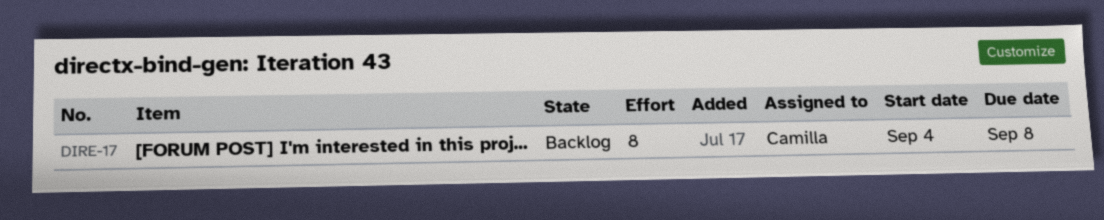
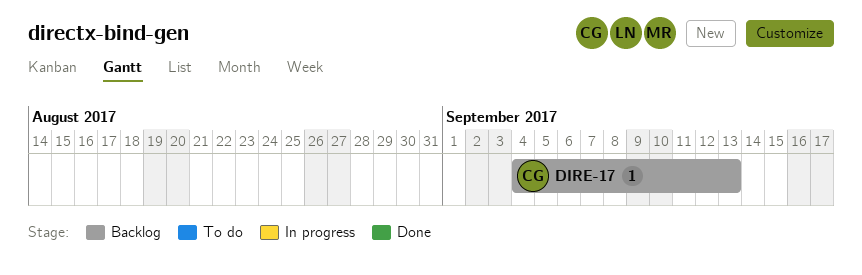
DIRE-17, estimate: 8 -> 1
DIRE-17, due: Sep 8 -> Sep 13

